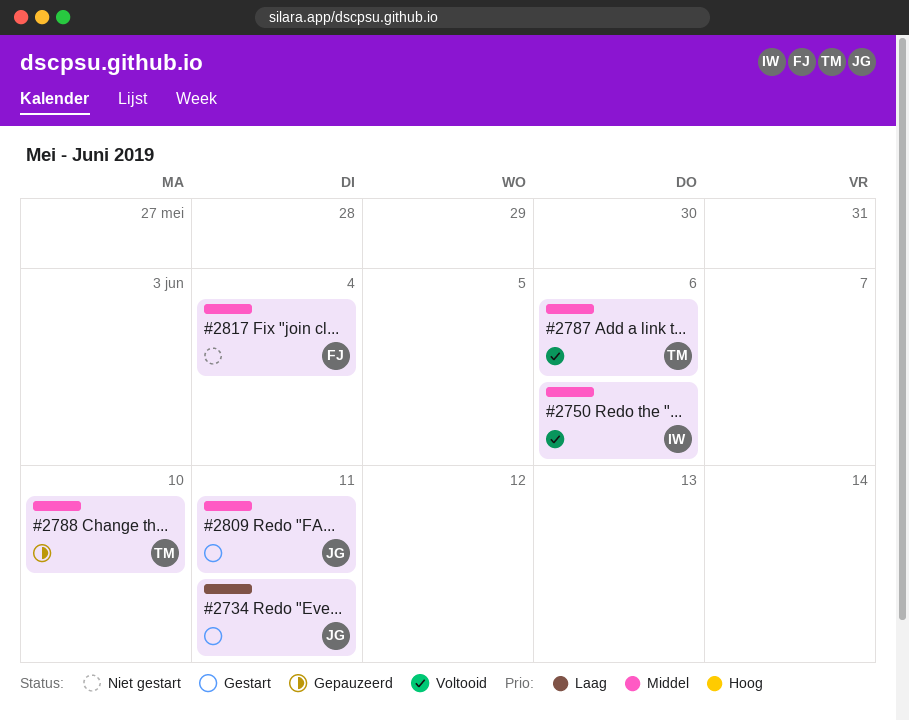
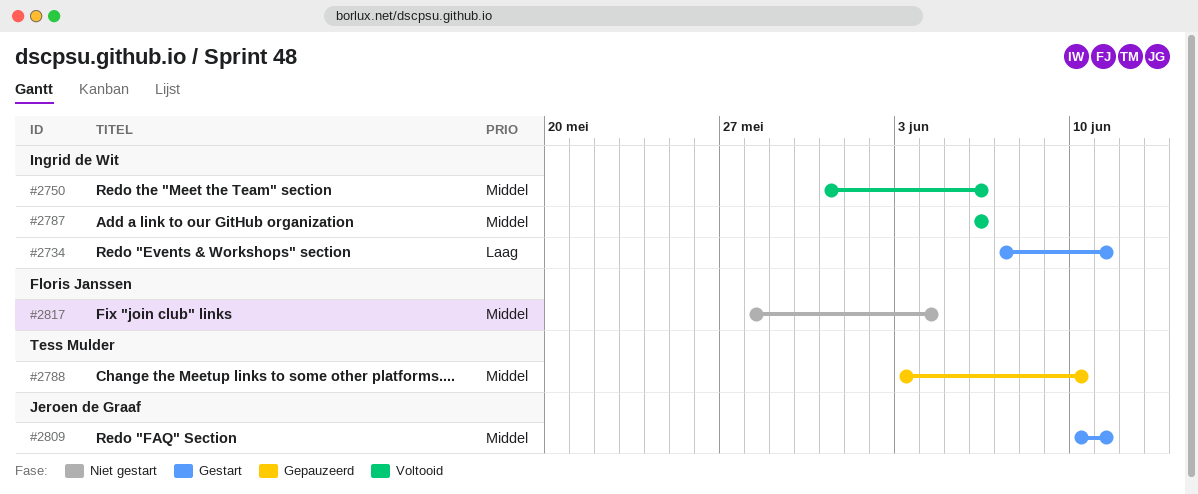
#2734, owner: Jeroen de Graaf -> Ingrid de Wit
#2787, owner: Tess Mulder -> Ingrid de Wit

